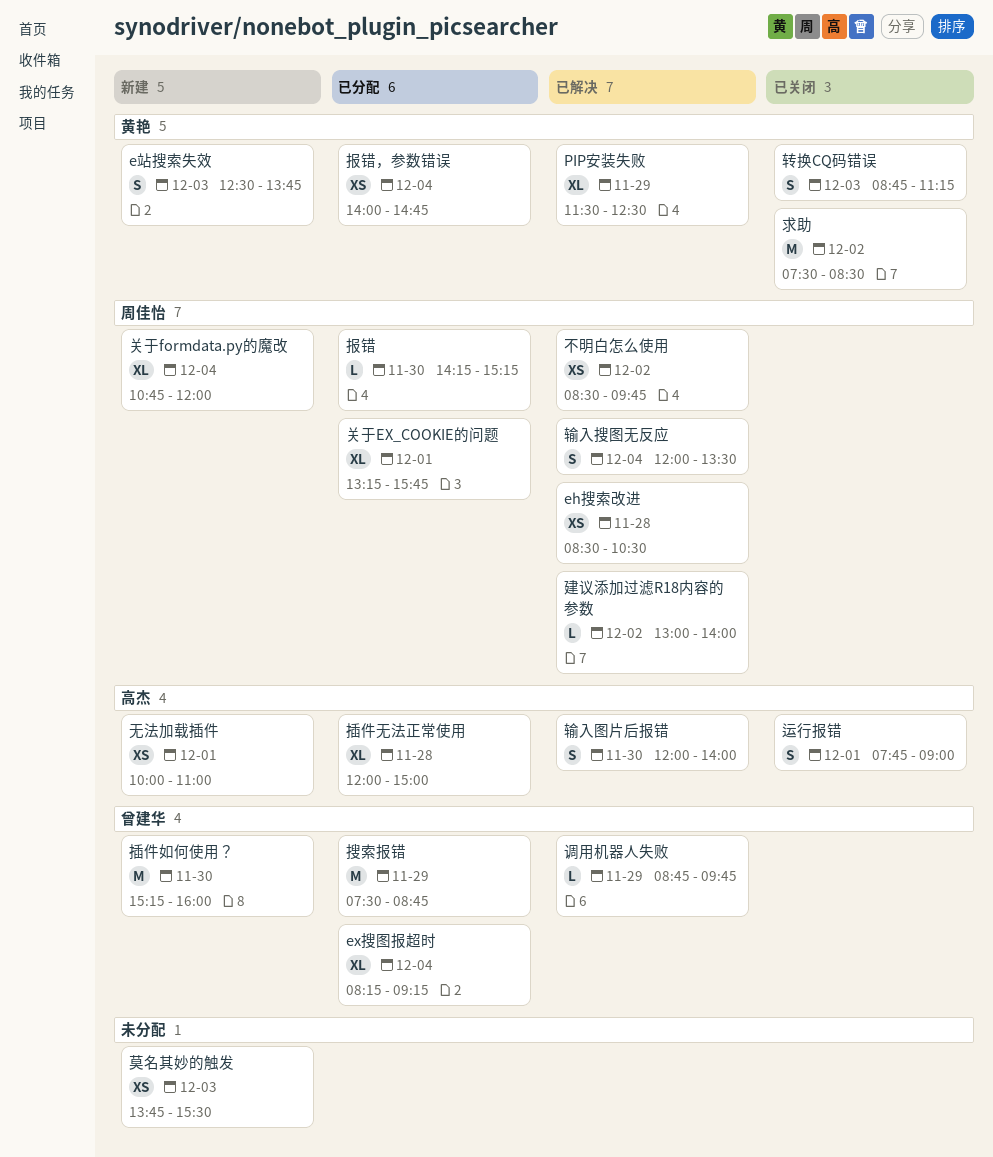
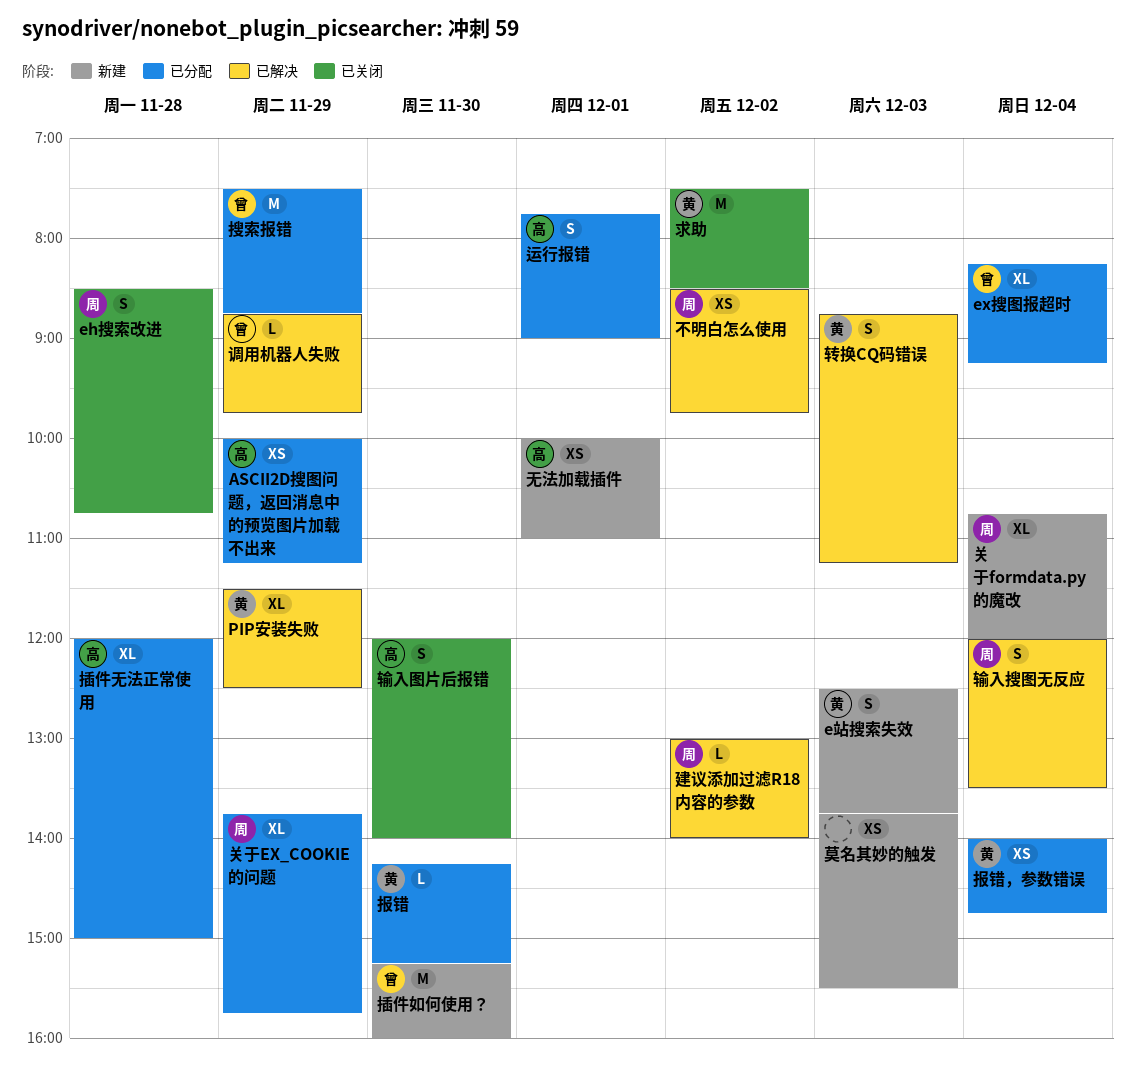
ASCII2D搜图问题，返回消息中的预览图片加载不出来: none -> present
eh搜索改进, status: 已解决 -> 已关闭
eh搜索改进, estimate: XS -> S
eh搜索改进, ends: 10:30 -> 10:45
关于EX_COOKIE的问题, day: Dec 1 -> Nov 29
关于EX_COOKIE的问题, begins: 13:15 -> 13:45
报错, owner: 周佳怡 -> 黄艳
转换CQ码错误, status: 已关闭 -> 已解决
输入图片后报错, status: 已解决 -> 已关闭
运行报错, status: 已关闭 -> 已分配

